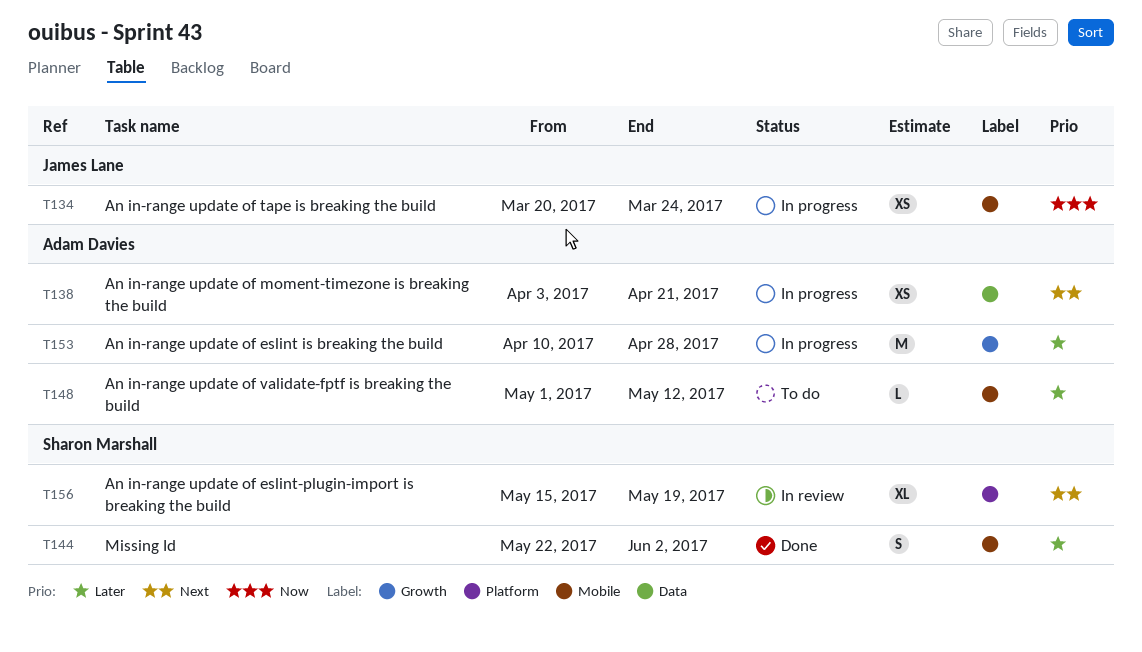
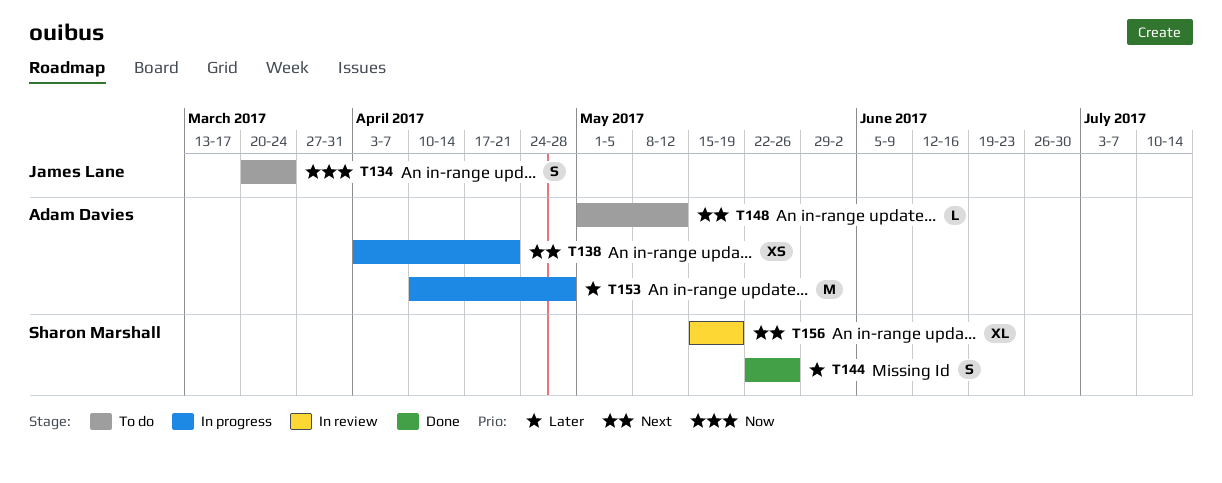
T134, status: In progress -> To do
T134, estimate: XS -> S
T144, due: Jun 2 -> May 26
T148, priority: Later -> Next

